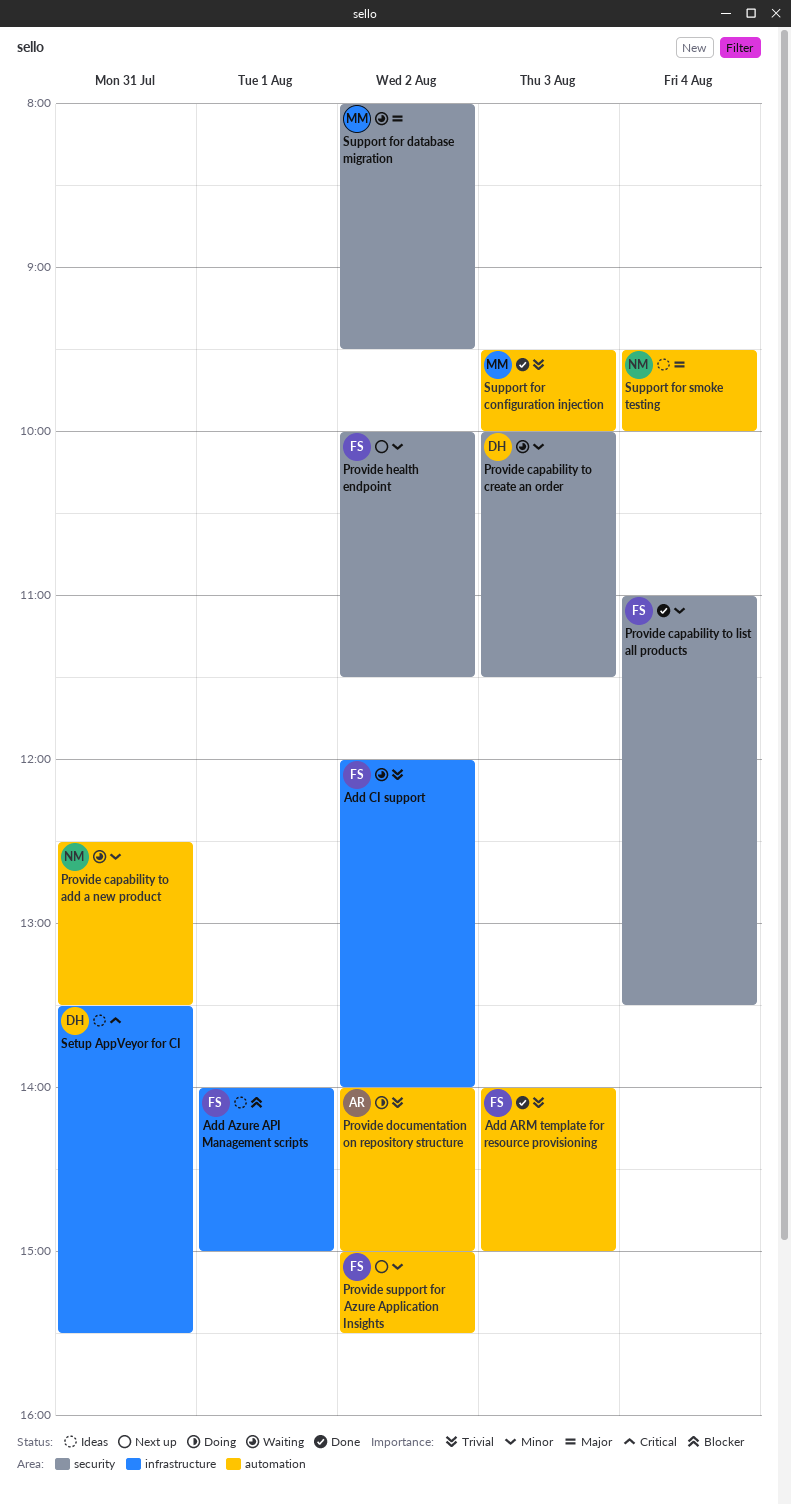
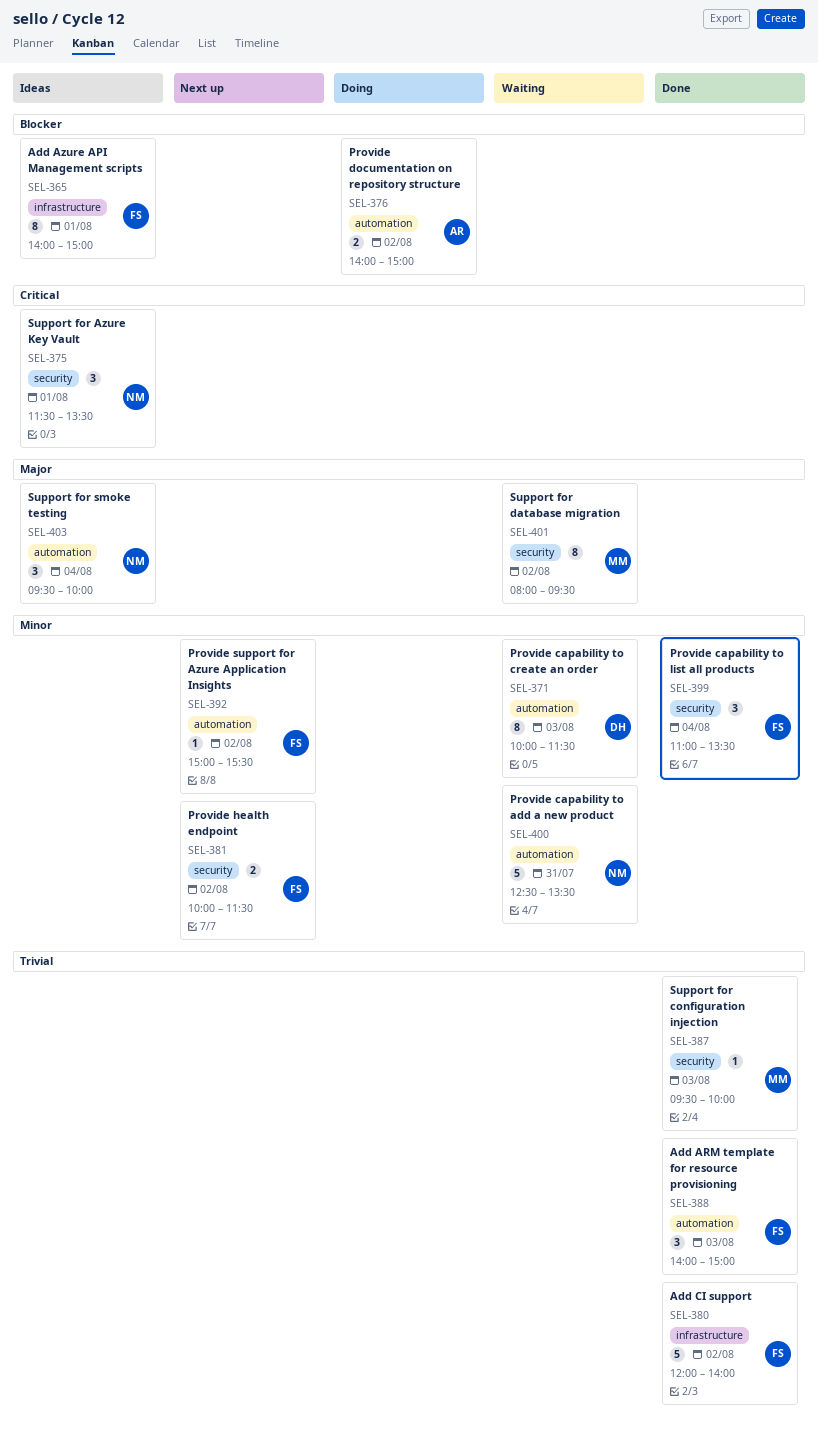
Add CI support, status: Waiting -> Done
Provide capability to create an order, label: security -> automation
Provide documentation on repository structure, priority: Trivial -> Blocker
Setup AppVeyor for CI: present -> none
Support for Azure Key Vault: none -> present
Support for configuration injection, label: automation -> security

